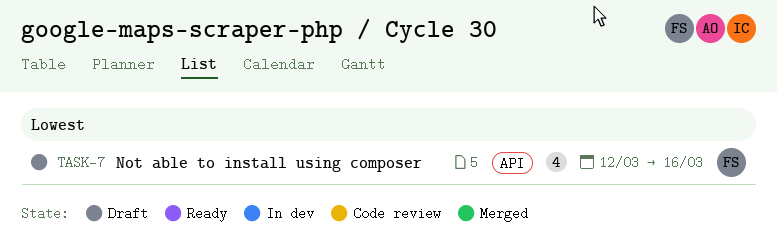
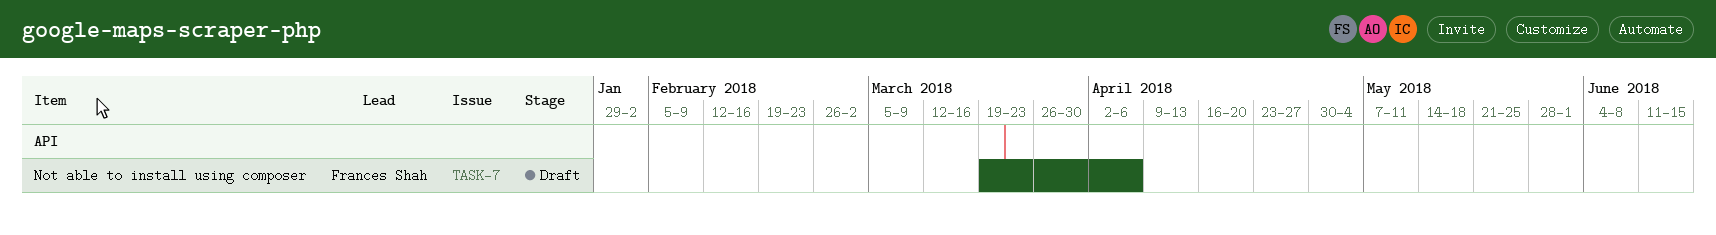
TASK-7, start: Mar 12 -> Mar 19
TASK-7, due: Mar 16 -> Apr 6

